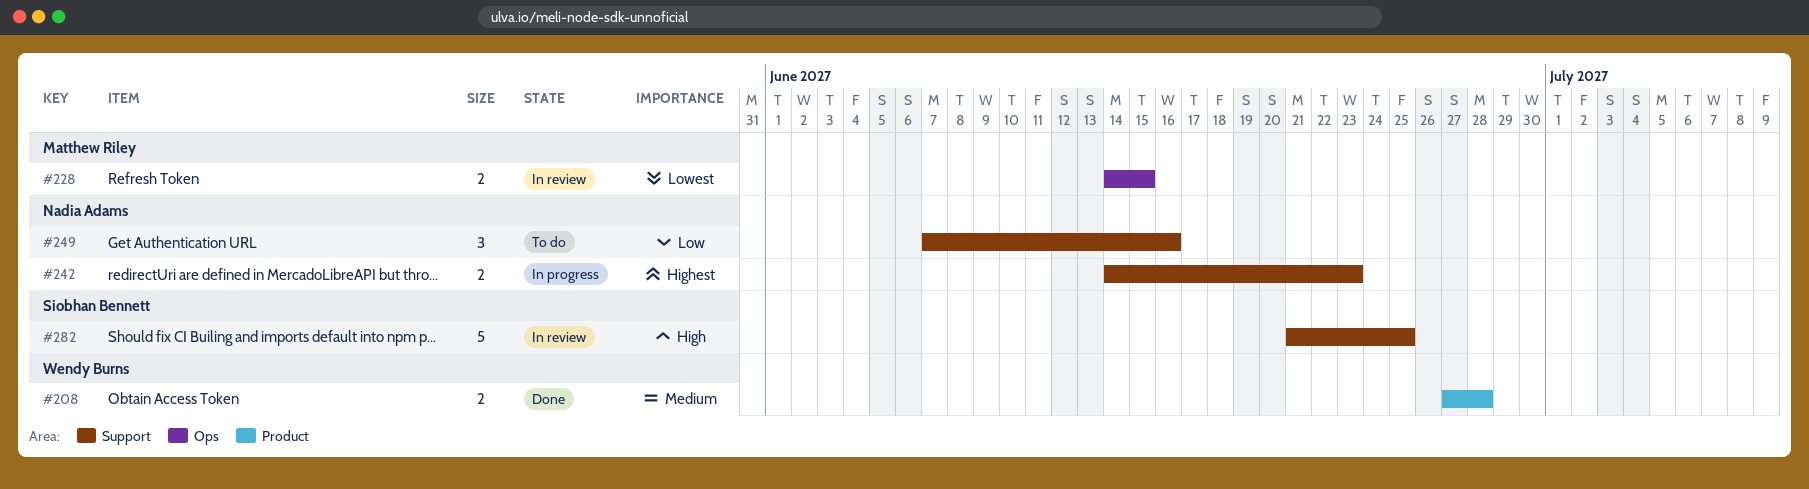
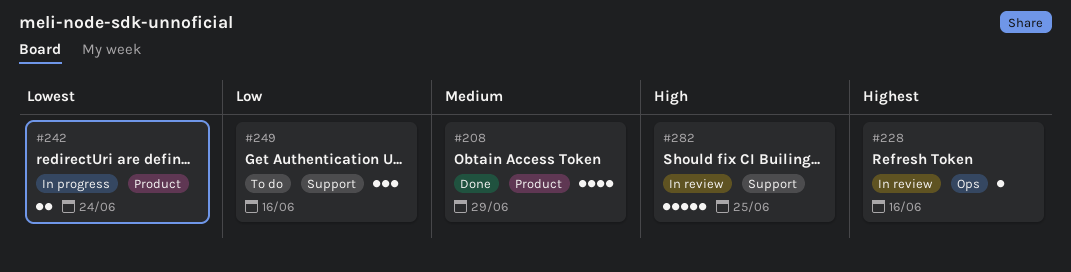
#208, estimate: 2 -> 4
#208, due: Jun 28 -> Jun 29
#228, priority: Lowest -> Highest
#228, estimate: 2 -> 1
#228, due: Jun 15 -> Jun 16
#242, priority: Highest -> Lowest
#242, label: Support -> Product
#242, due: Jun 23 -> Jun 24

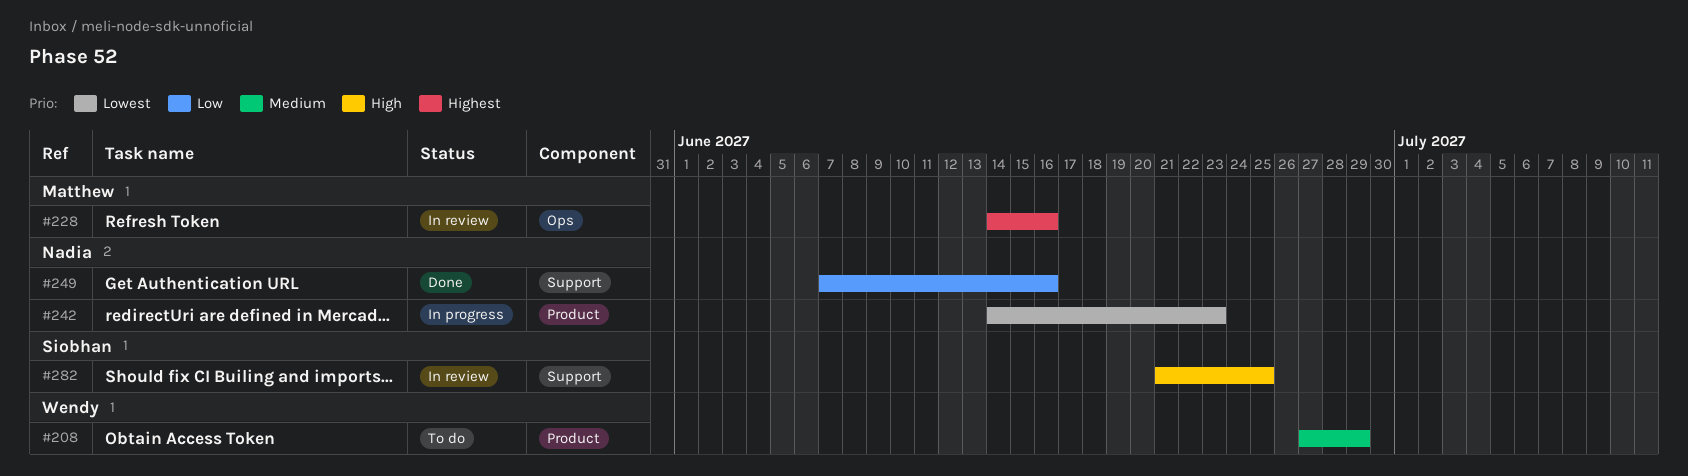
#208, status: Done -> To do
#242, due: Jun 24 -> Jun 23
#249, status: To do -> Done

